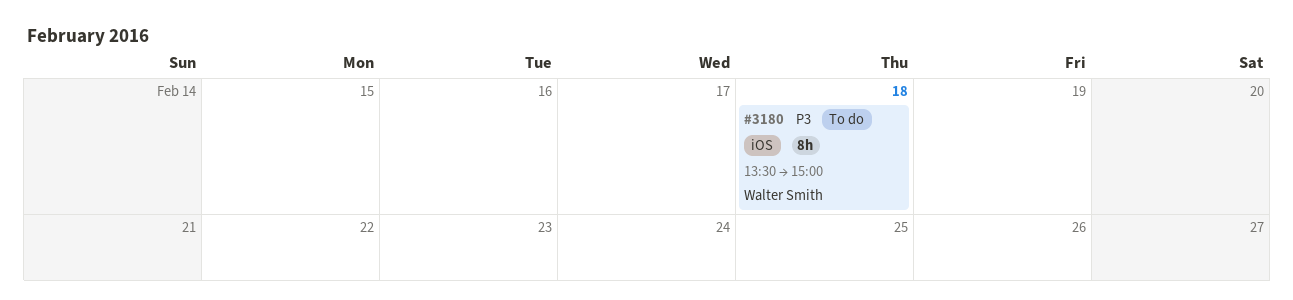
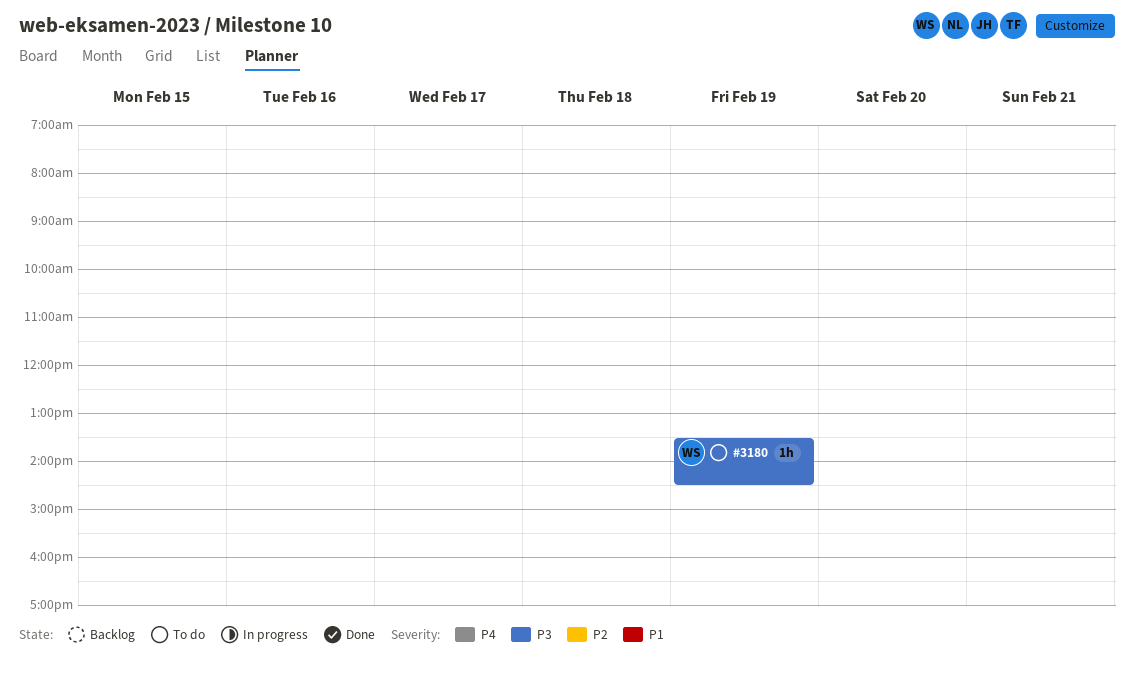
#3180, estimate: 8h -> 1h
#3180, day: Feb 18 -> Feb 19
#3180, ends: 15:00 -> 14:30

